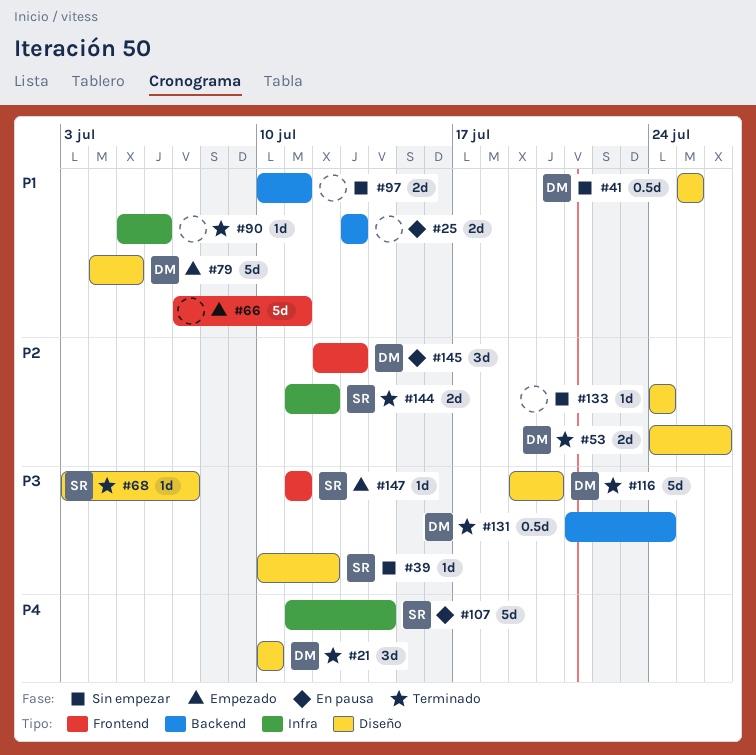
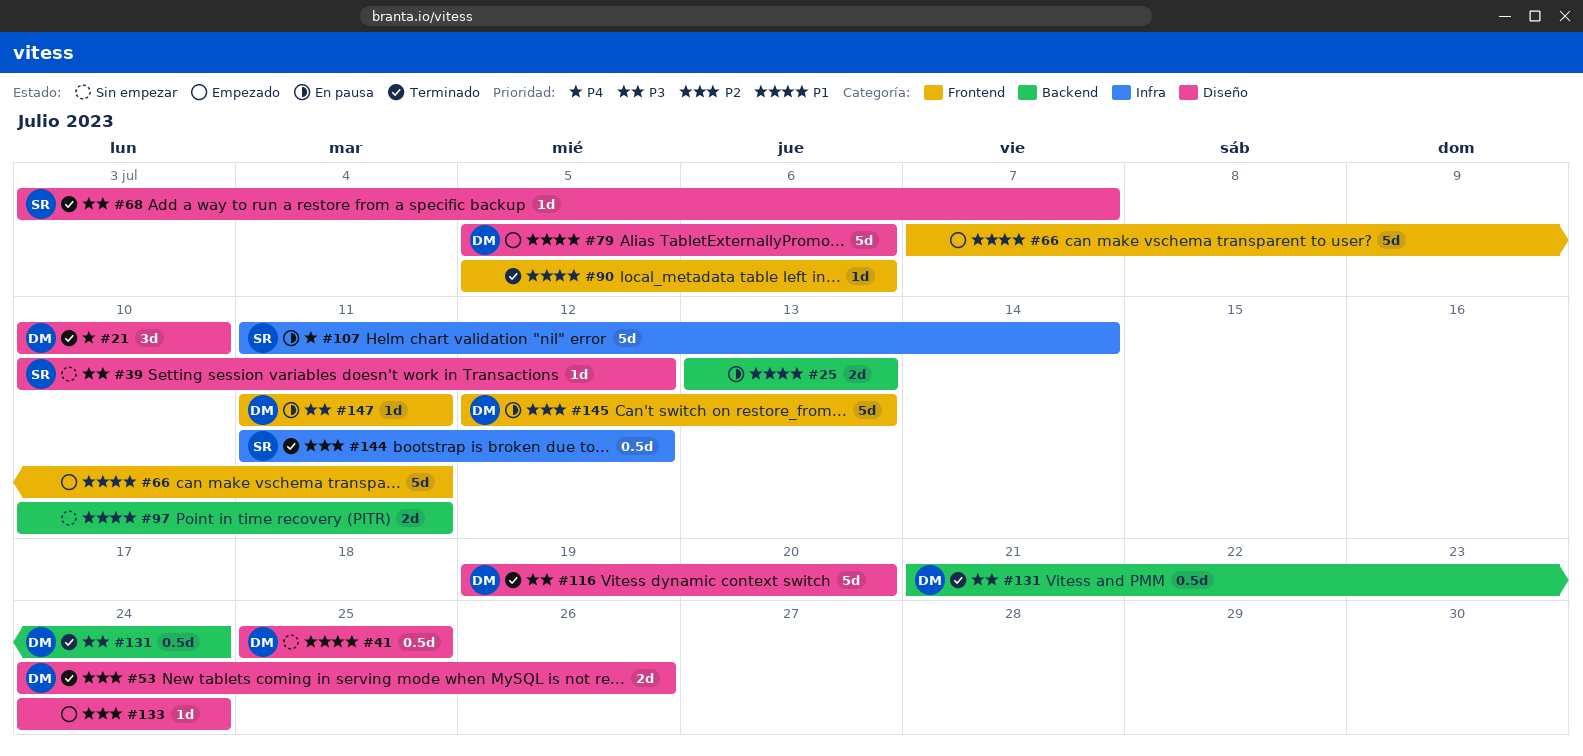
#79, start: Jul 4 -> Jul 5
#79, due: Jul 5 -> Jul 6
#90, label: Infra -> Frontend
#133, status: Sin empezar -> Empezado
#144, estimate: 2d -> 0.5d
#145, estimate: 3d -> 5d
#147, status: Empezado -> En pausa
#147, owner: SR -> DM

